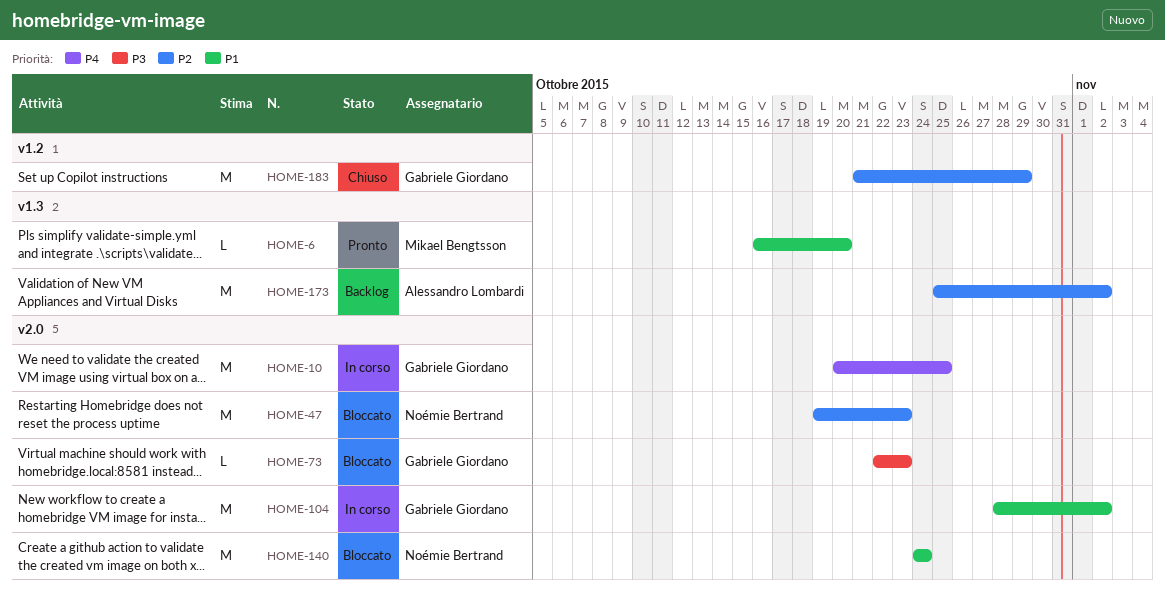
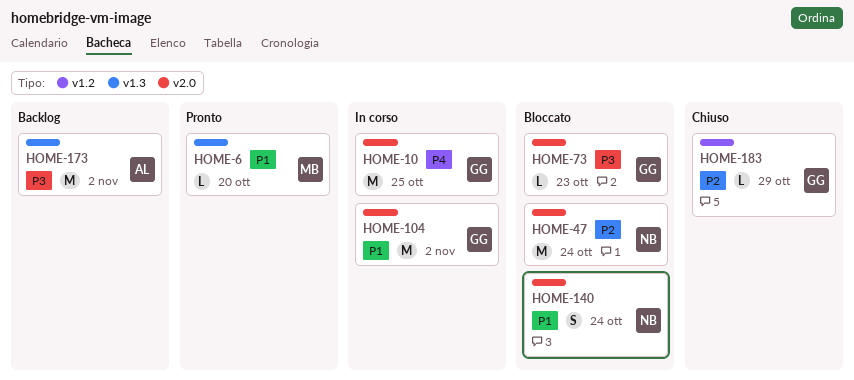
HOME-47, due: Oct 23 -> Oct 24
HOME-140, estimate: M -> S
HOME-173, priority: P2 -> P3
HOME-183, estimate: M -> L

